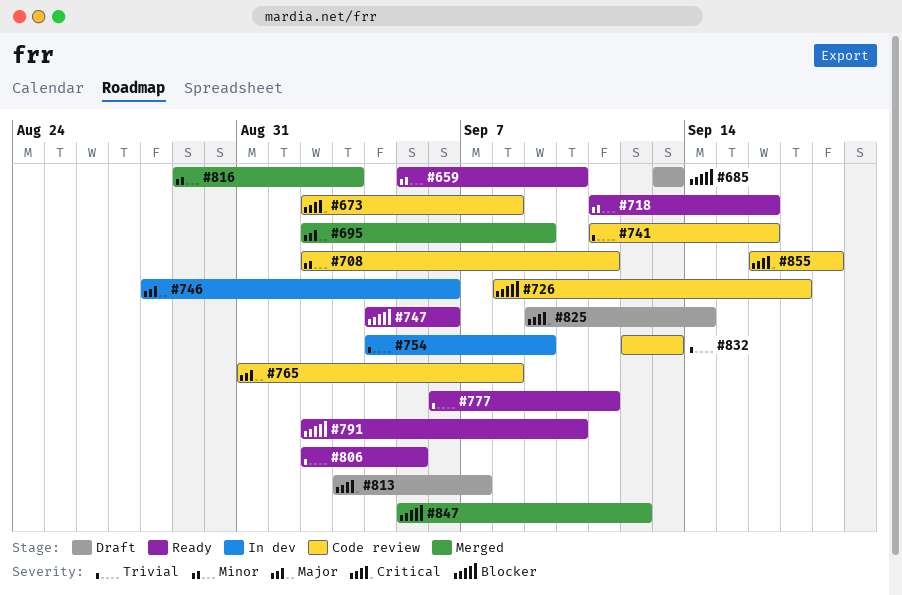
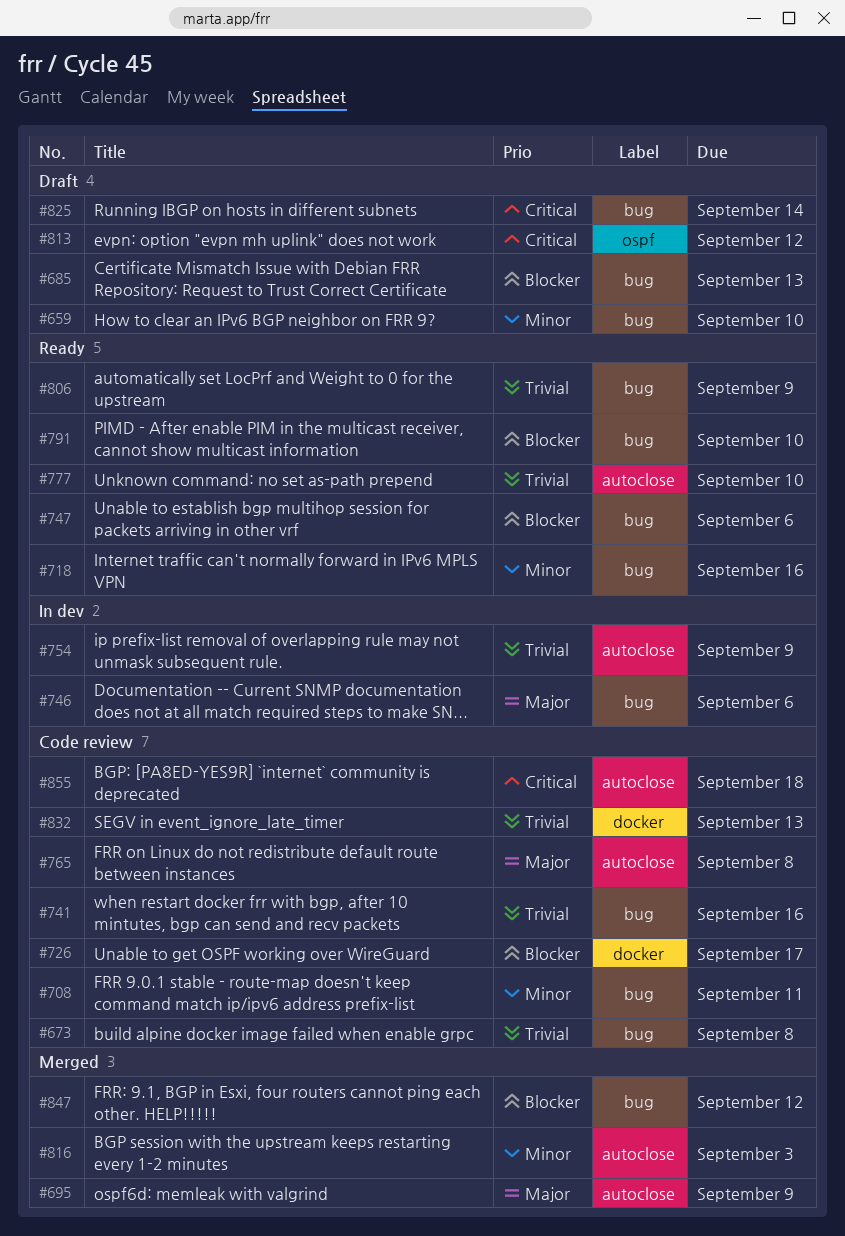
#659, status: Ready -> Draft
#673, priority: Critical -> Trivial
#777, due: Sep 11 -> Sep 10
#806, due: Sep 5 -> Sep 9
#813, due: Sep 7 -> Sep 12

